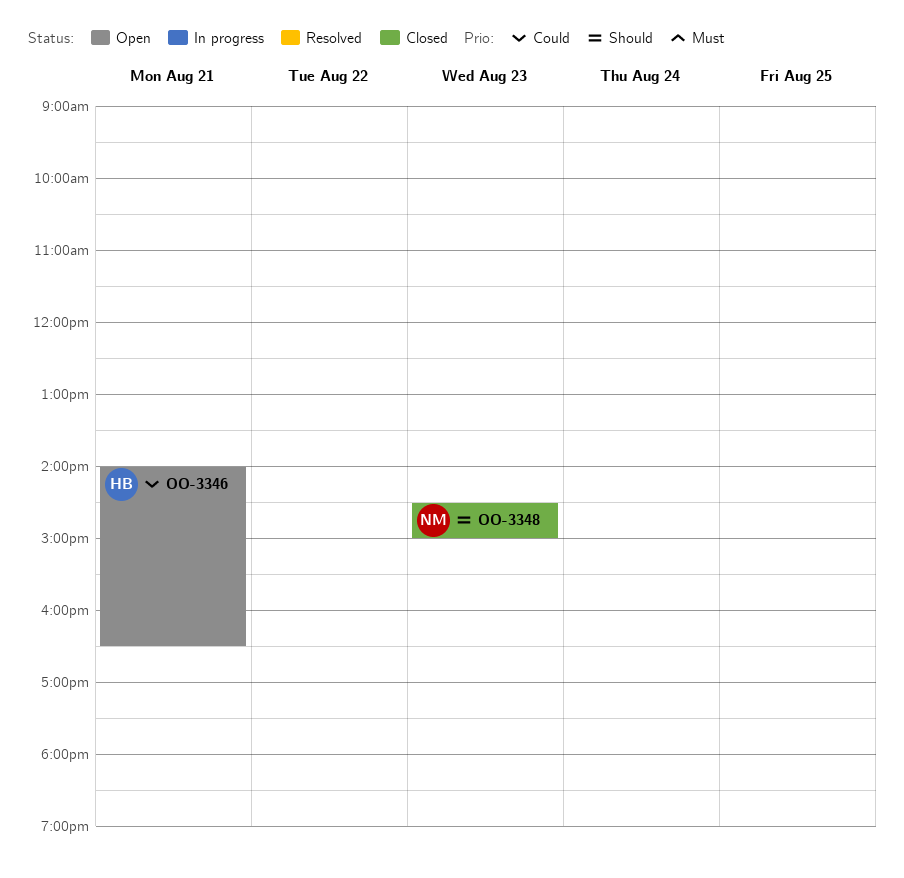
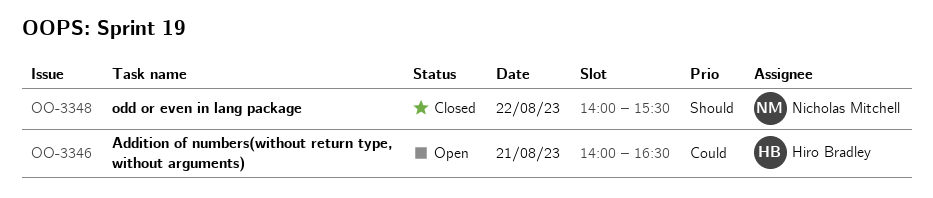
OO-3348, day: Aug 23 -> Aug 22
OO-3348, begins: 14:30 -> 14:00
OO-3348, ends: 15:00 -> 15:30

